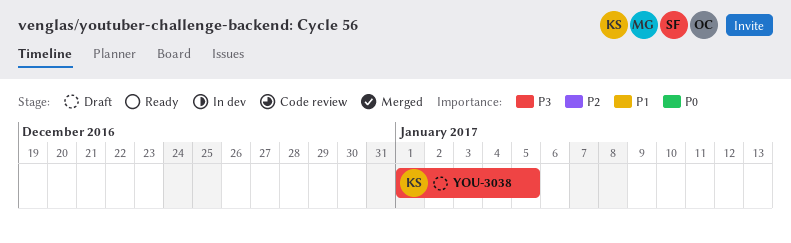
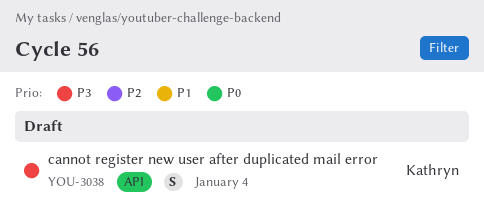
YOU-3038, due: Jan 5 -> Jan 4

